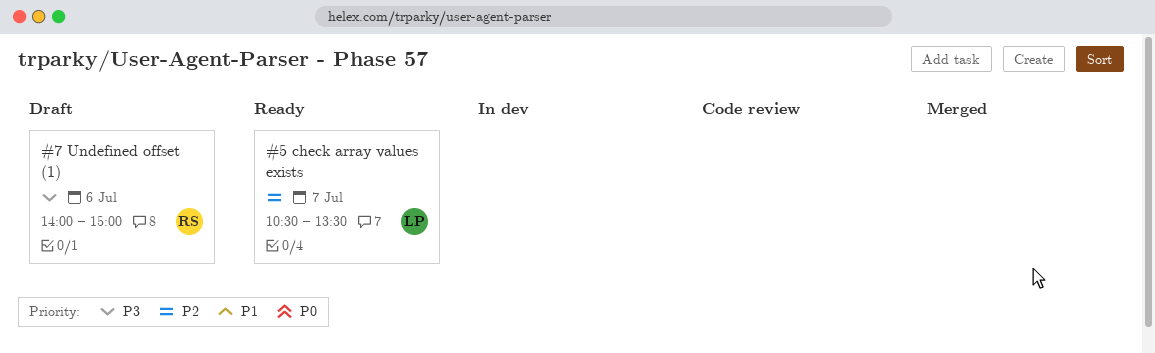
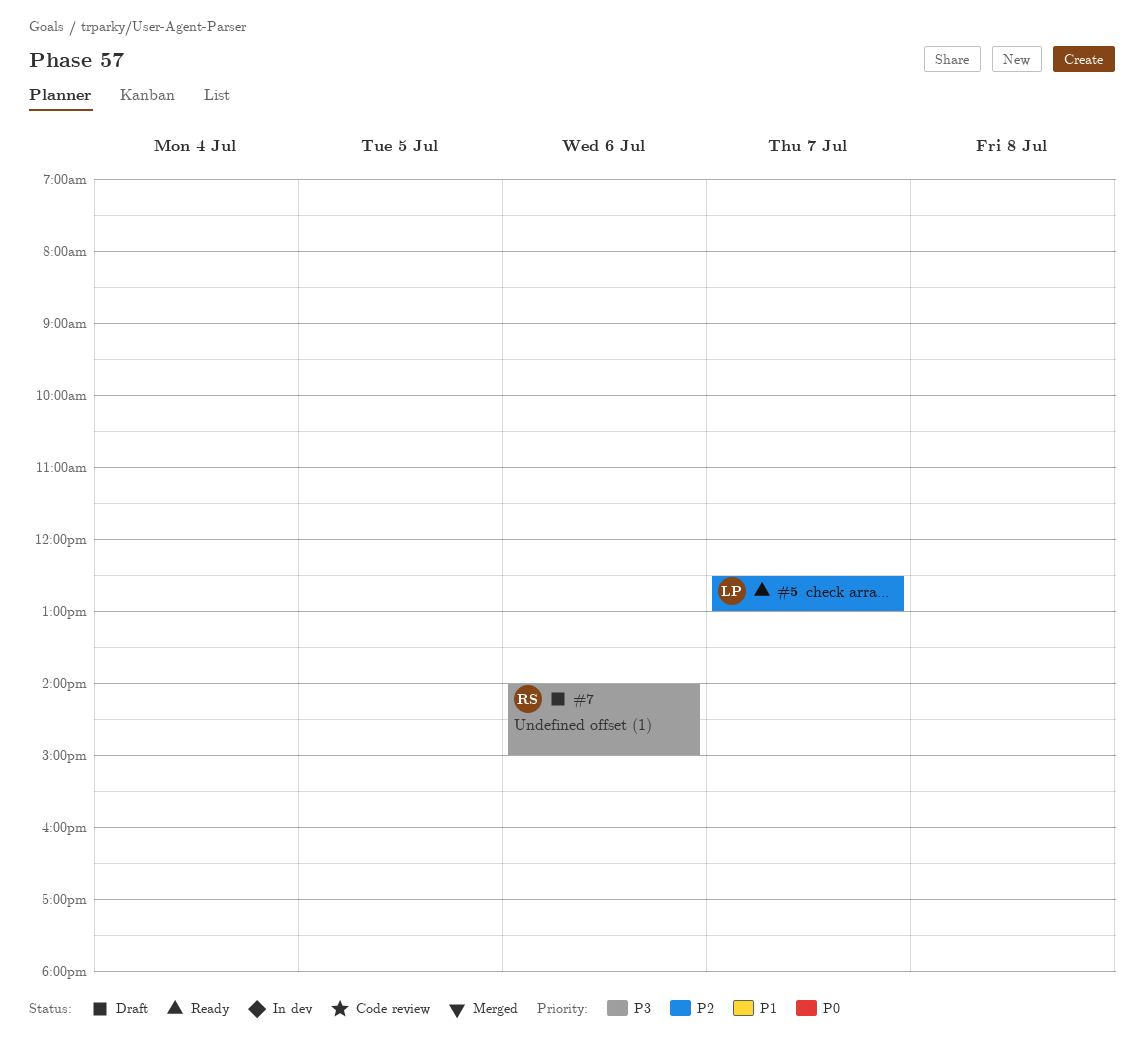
#5, begins: 10:30 -> 12:30
#5, ends: 13:30 -> 13:00

